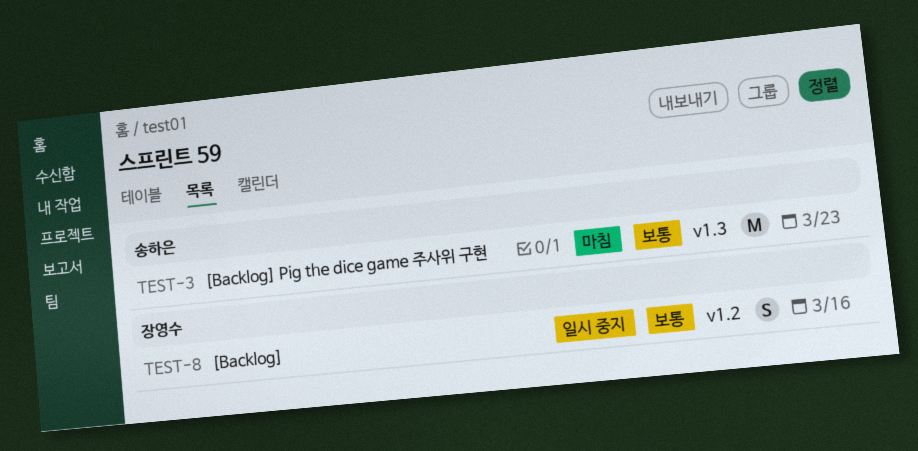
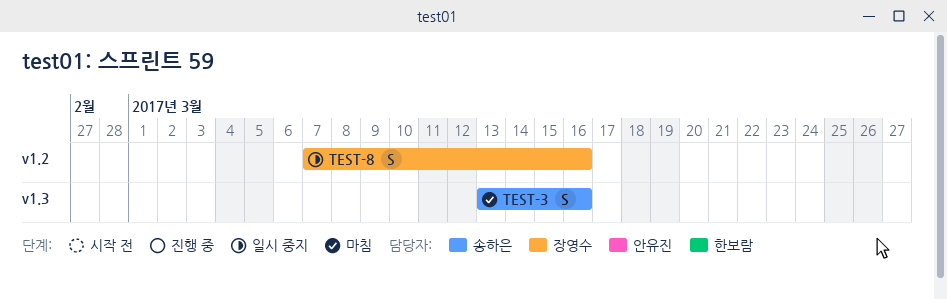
TEST-3, estimate: M -> S
TEST-3, due: Mar 23 -> Mar 16

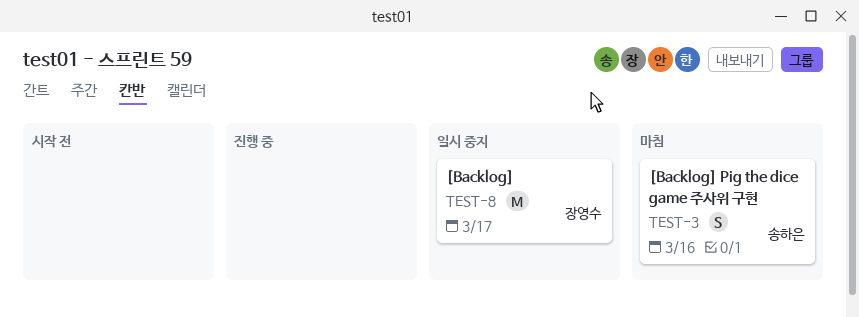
TEST-8, estimate: S -> M
TEST-8, due: Mar 16 -> Mar 17

